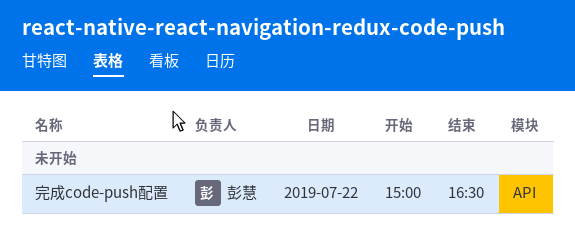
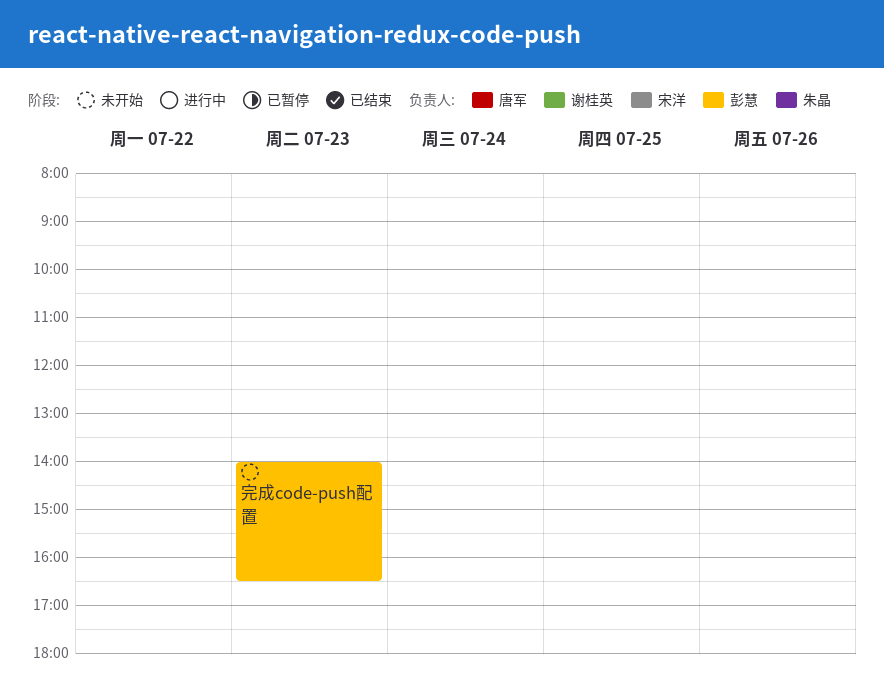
完成code-push配置, day: Jul 22 -> Jul 23
完成code-push配置, begins: 15:00 -> 14:00

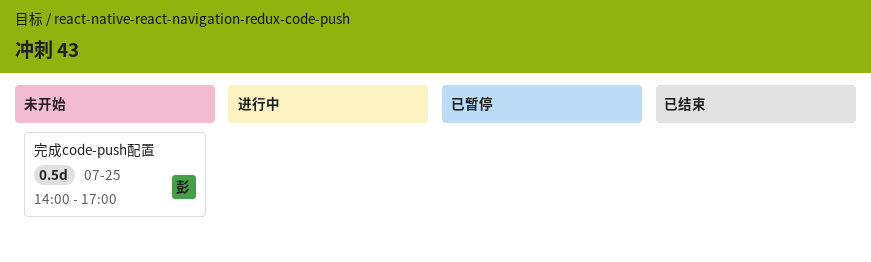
完成code-push配置, day: Jul 23 -> Jul 25
完成code-push配置, ends: 16:30 -> 17:00

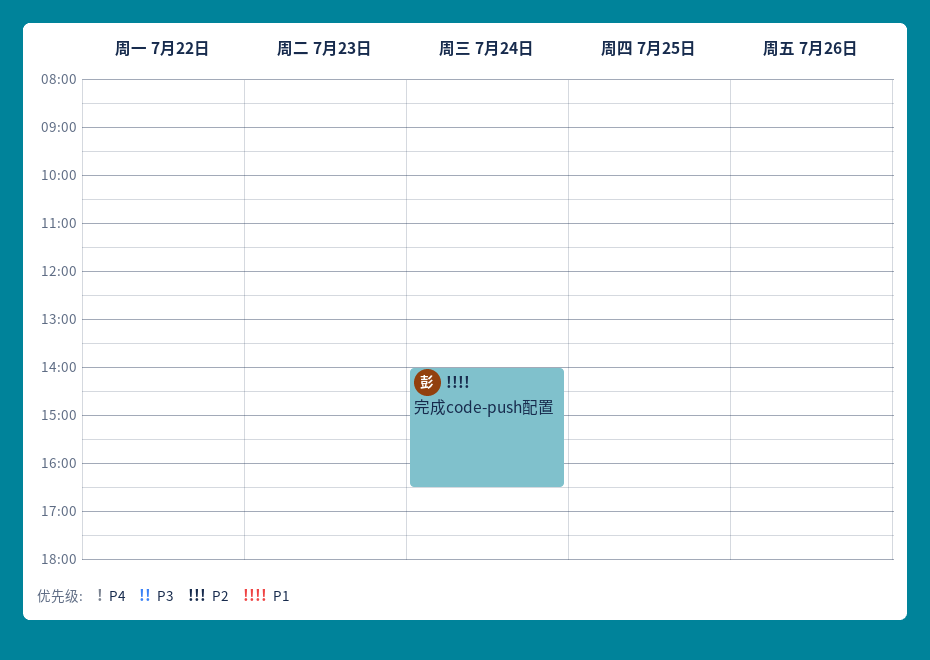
完成code-push配置, day: Jul 25 -> Jul 24
完成code-push配置, ends: 17:00 -> 16:30

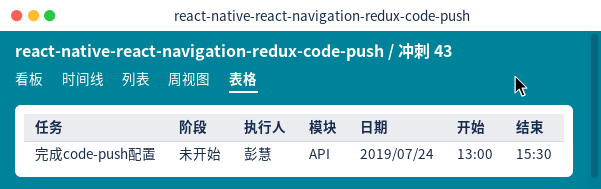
完成code-push配置, begins: 14:00 -> 13:00
完成code-push配置, ends: 16:30 -> 15:30

